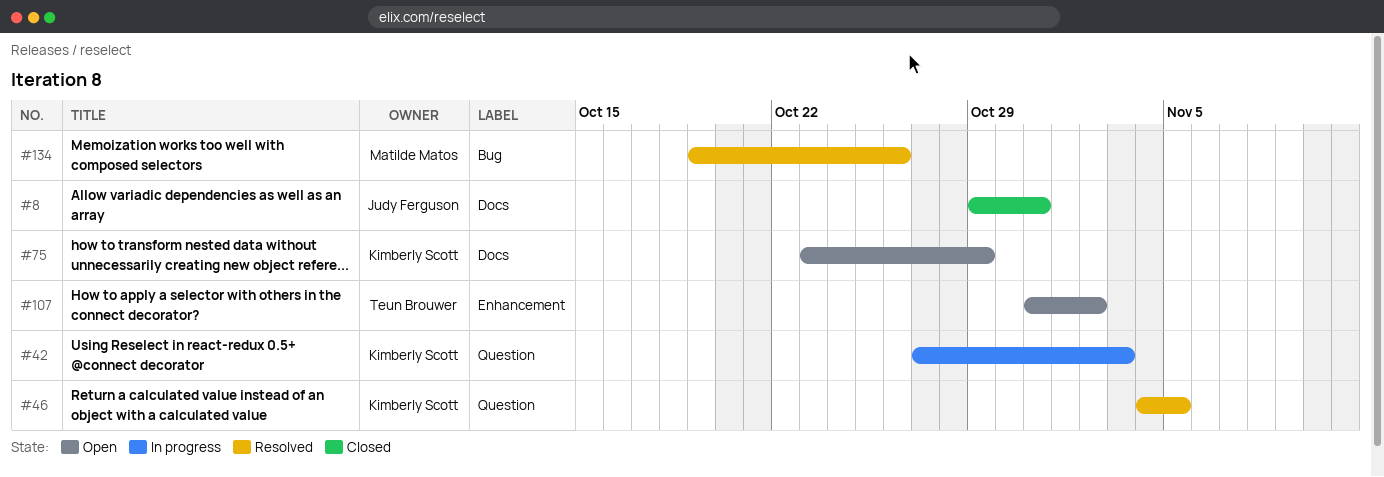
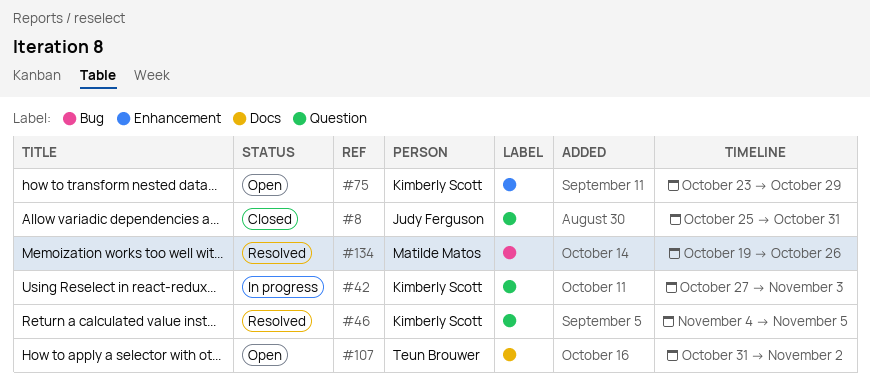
#8, label: Docs -> Question
#8, start: Oct 29 -> Oct 25
#75, label: Docs -> Enhancement
#107, label: Enhancement -> Docs

